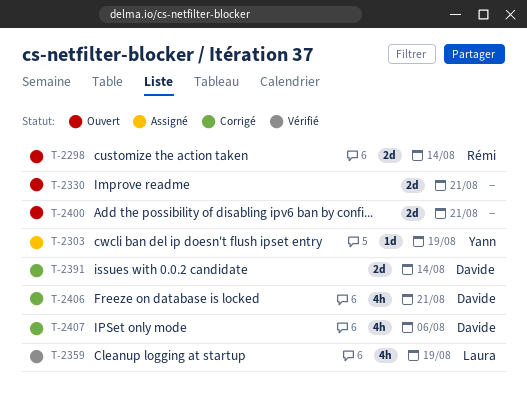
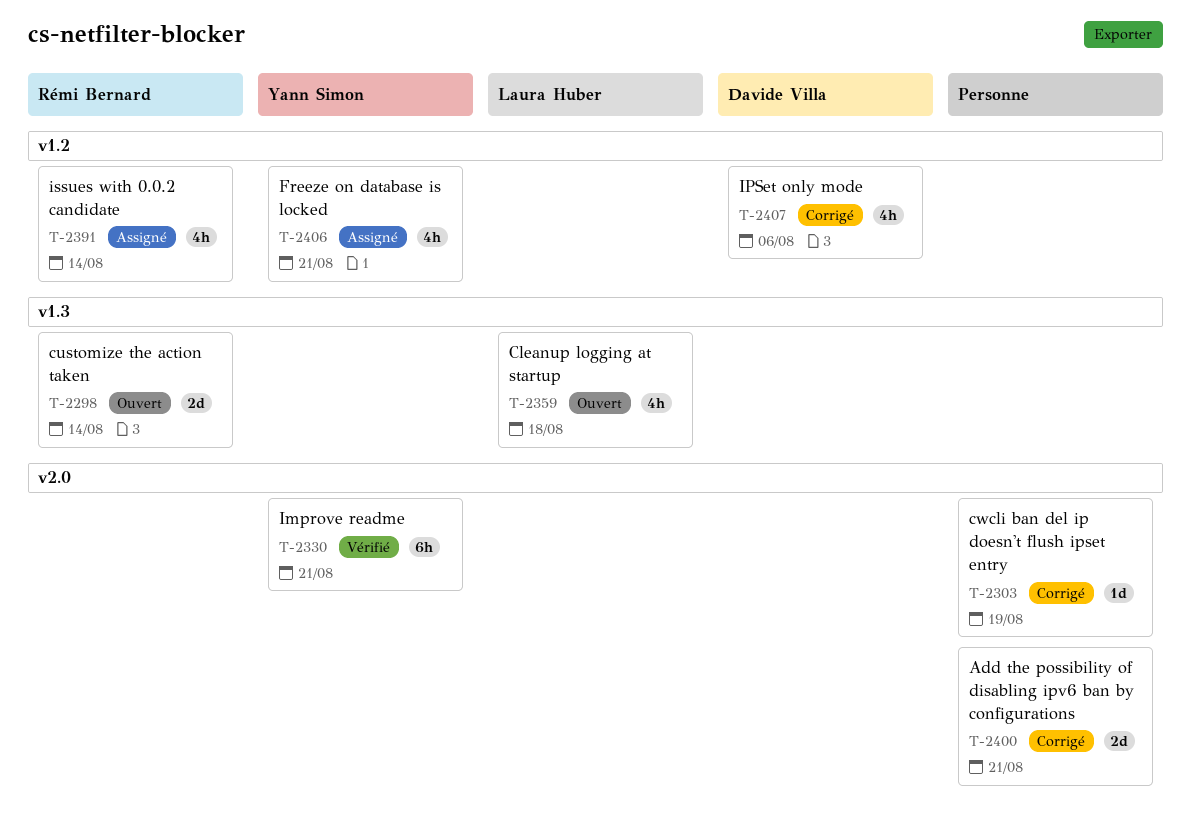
T-2303, status: Assigné -> Corrigé
T-2303, owner: Yann Simon -> none
T-2330, status: Ouvert -> Vérifié
T-2330, owner: none -> Yann Simon
T-2330, estimate: 2d -> 6h
T-2359, status: Vérifié -> Ouvert
T-2359, due: Aug 19 -> Aug 18
T-2391, status: Corrigé -> Assigné
T-2391, owner: Davide Villa -> Rémi Bernard
T-2391, estimate: 2d -> 4h
T-2400, status: Ouvert -> Corrigé
T-2406, status: Corrigé -> Assigné
T-2406, owner: Davide Villa -> Yann Simon

